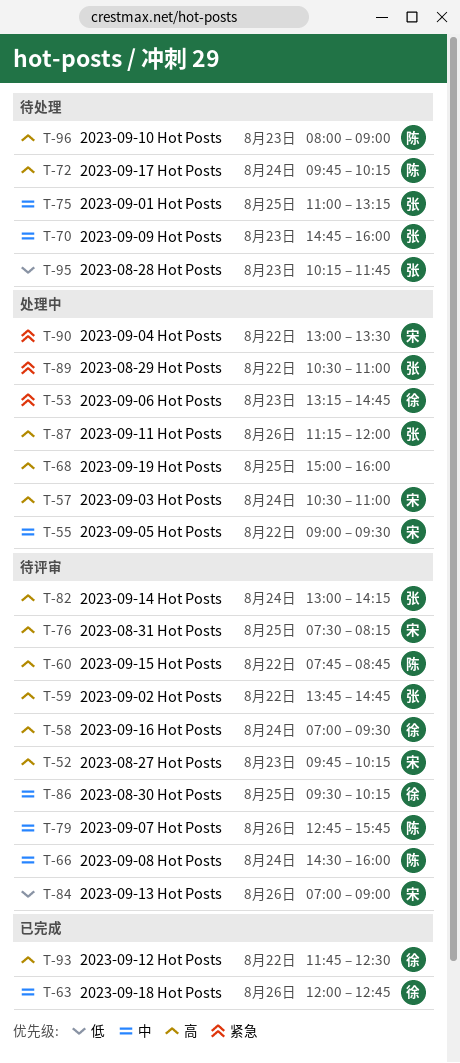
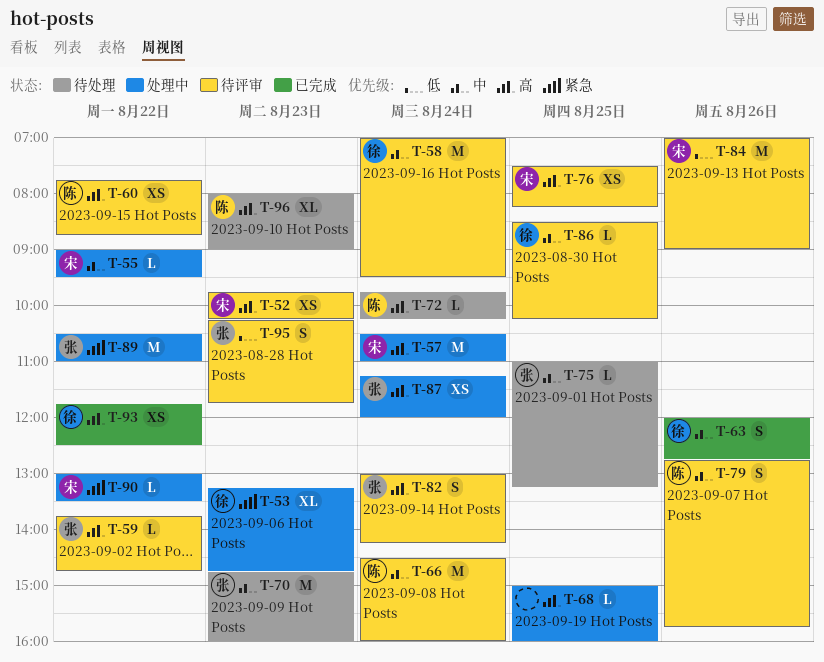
T-58, priority: 高 -> 中
T-86, begins: 09:30 -> 08:30
T-87, day: Aug 26 -> Aug 24
T-95, status: 待处理 -> 待评审

